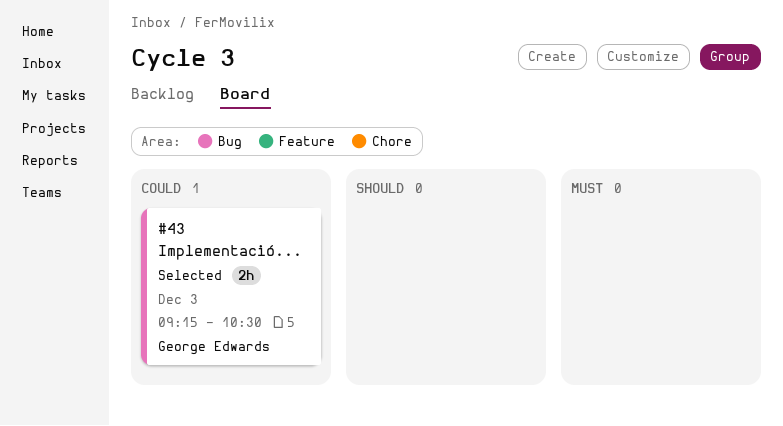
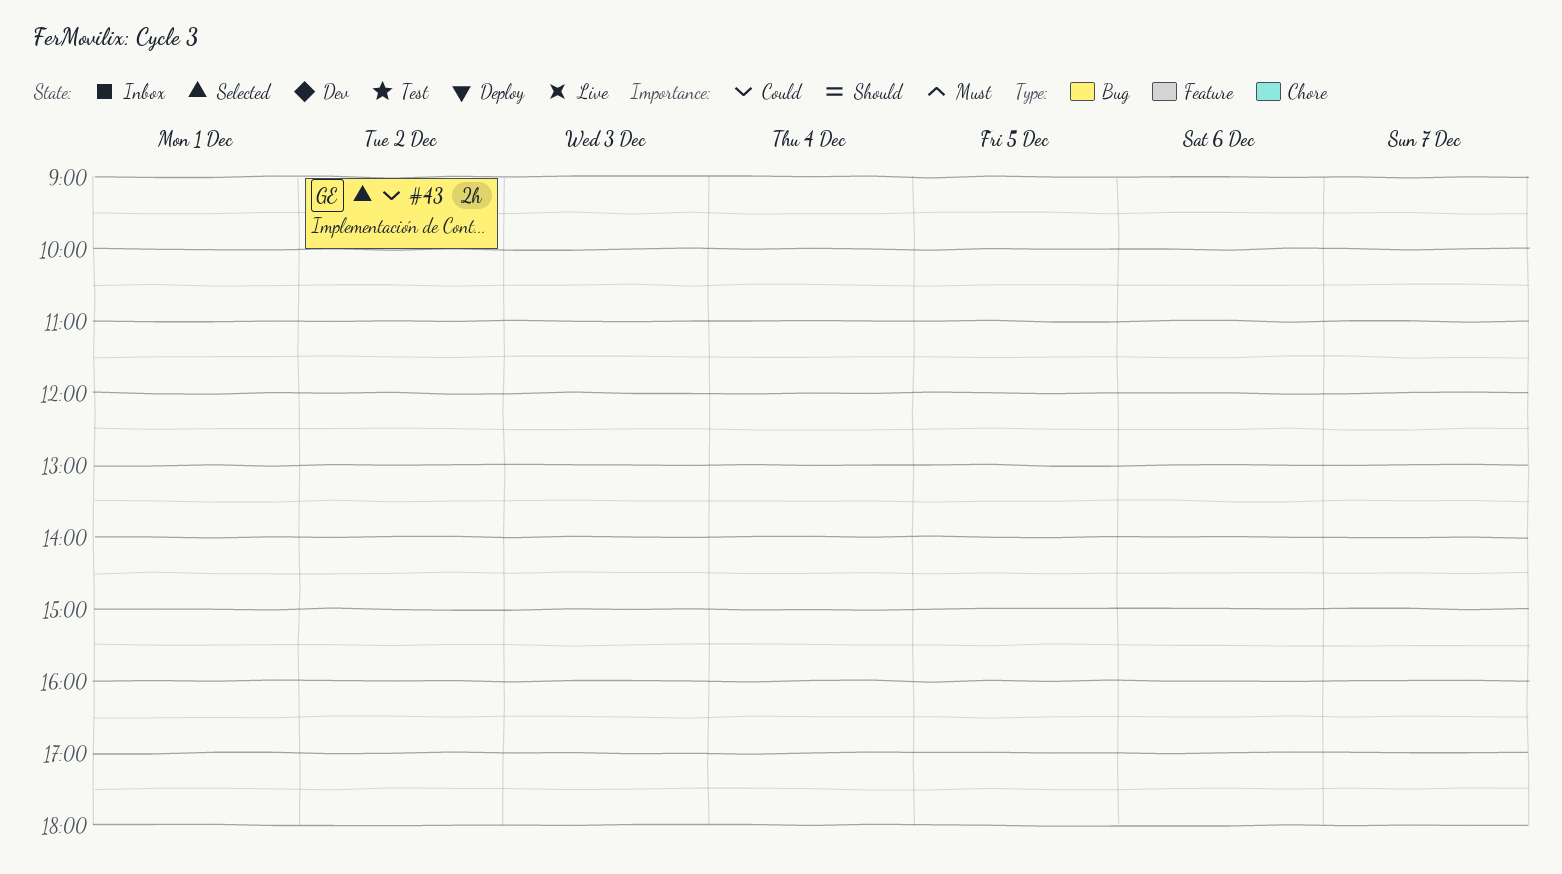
#43, day: Dec 3 -> Dec 2
#43, begins: 09:15 -> 09:00
#43, ends: 10:30 -> 10:00

